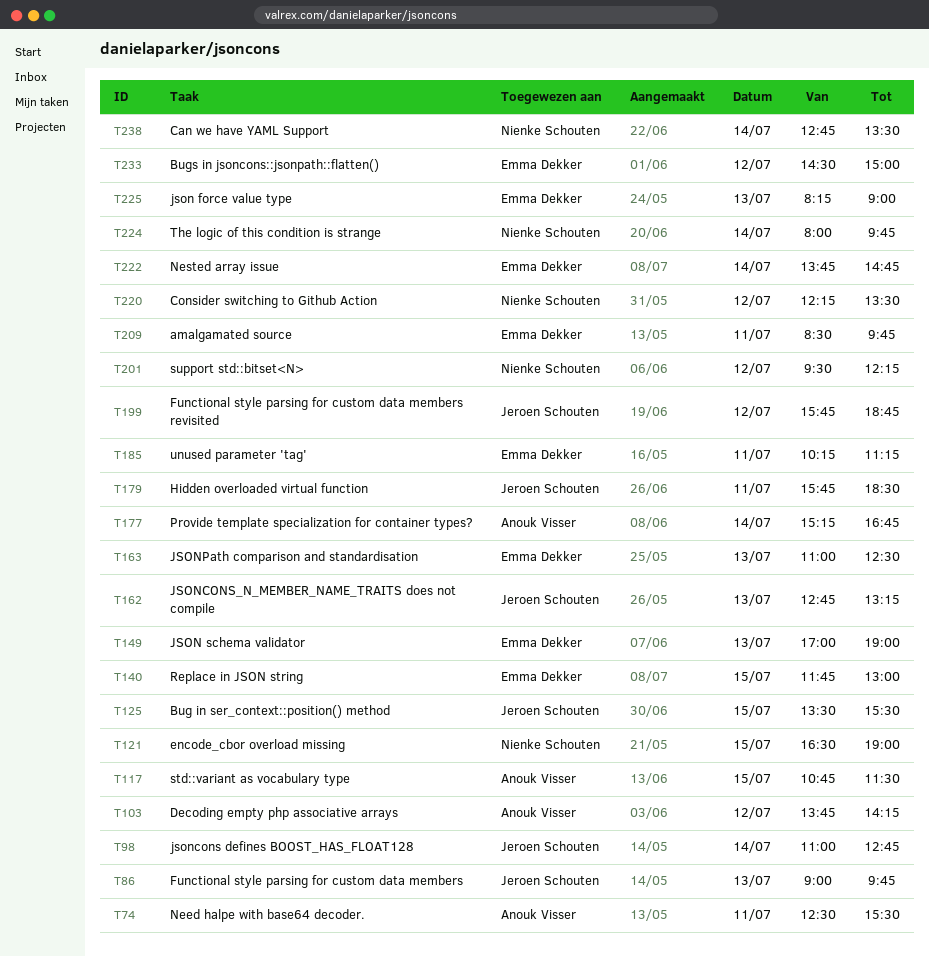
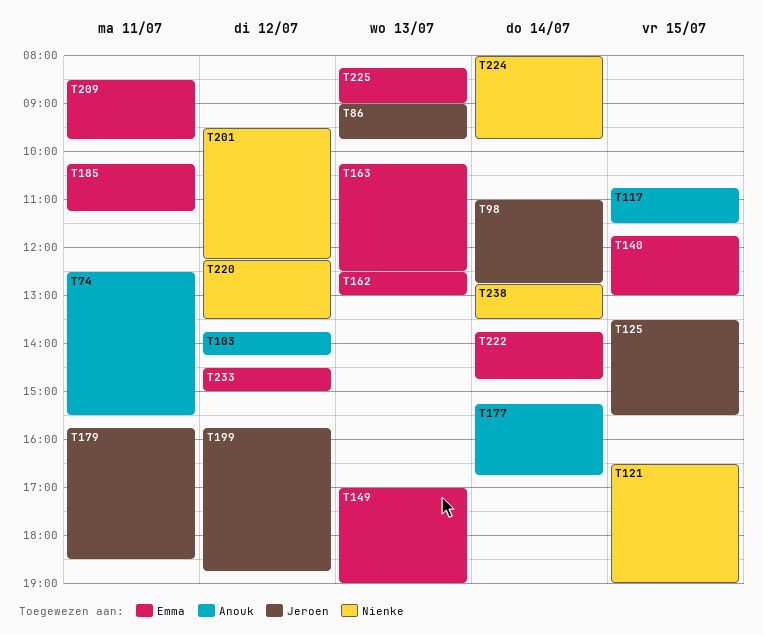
T162, owner: Jeroen Schouten -> Emma Dekker
T162, begins: 12:45 -> 12:30
T162, ends: 13:15 -> 13:00
T163, begins: 11:00 -> 10:15

